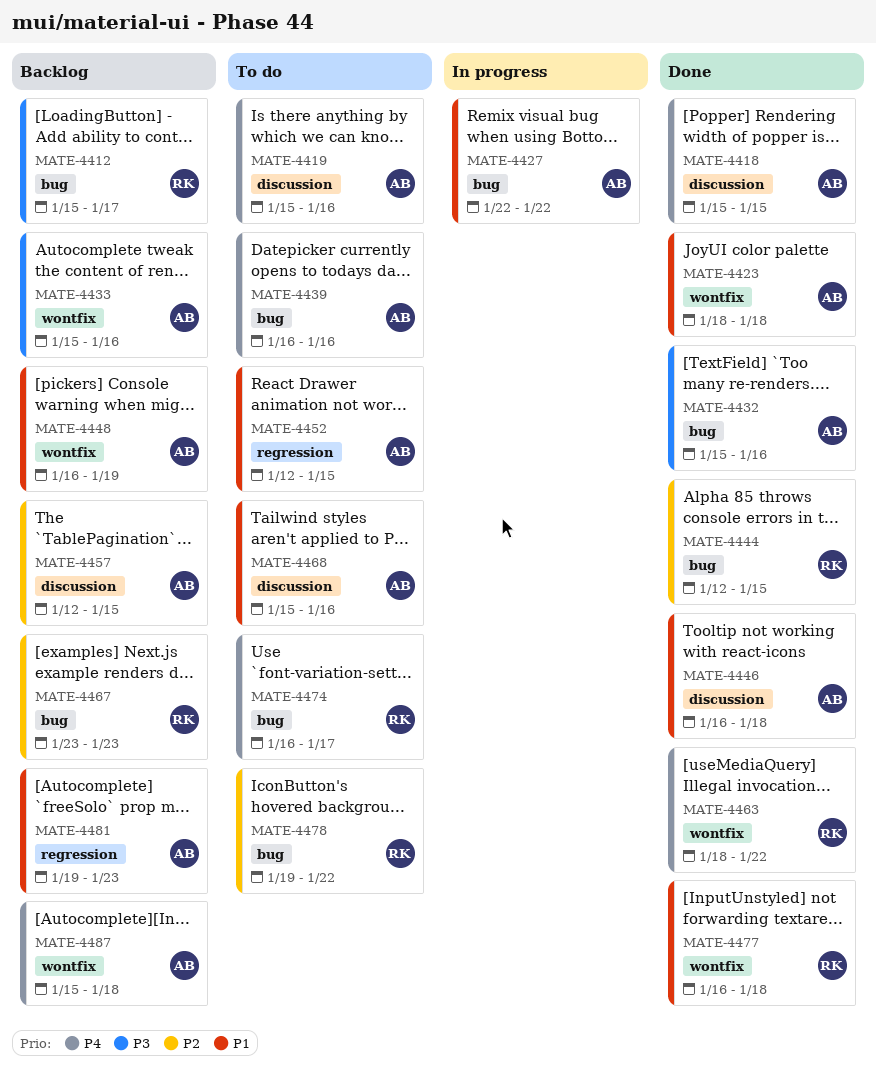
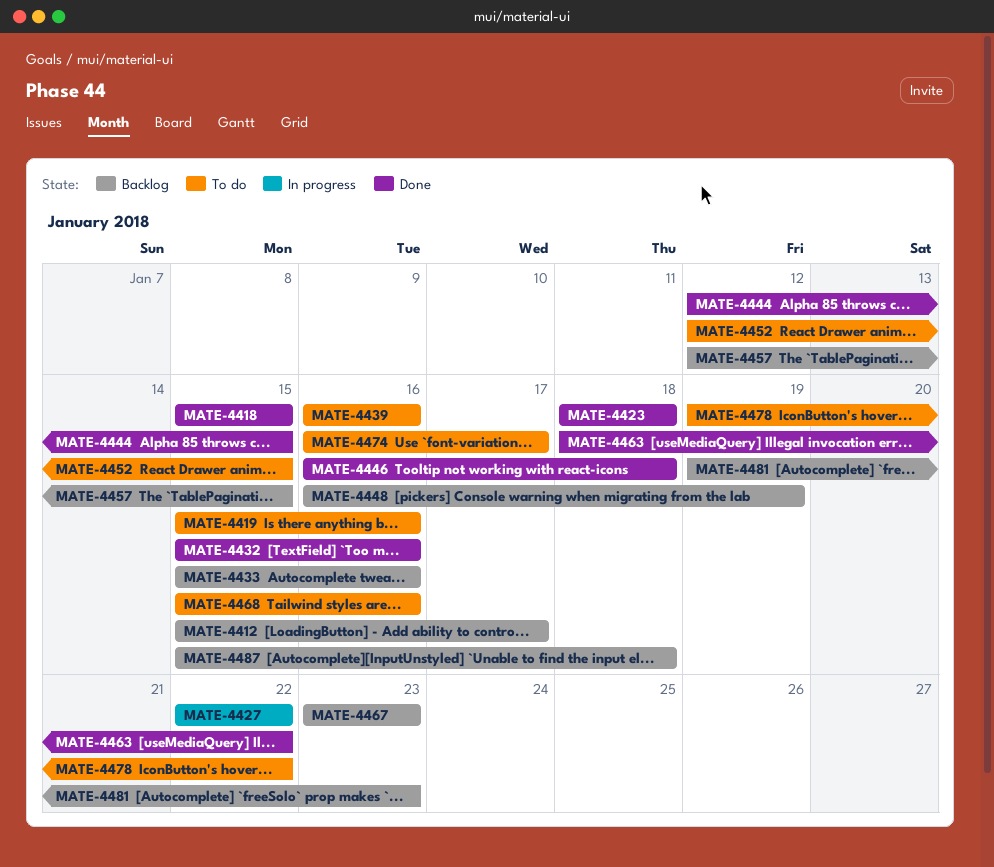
MATE-4477: present -> none

